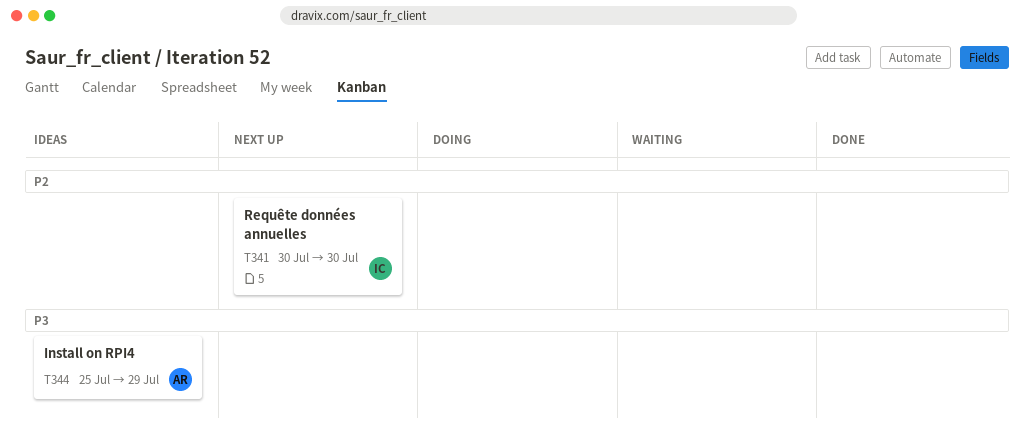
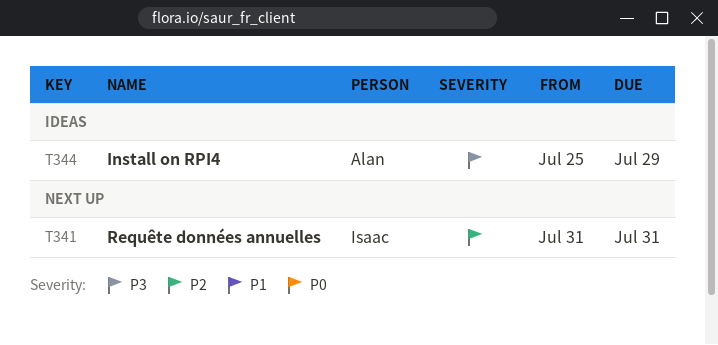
T341, start: Jul 30 -> Jul 31
T341, due: Jul 30 -> Jul 31

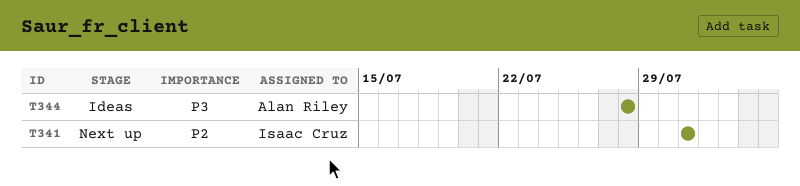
T344, start: Jul 25 -> Jul 28
T344, due: Jul 29 -> Jul 28

